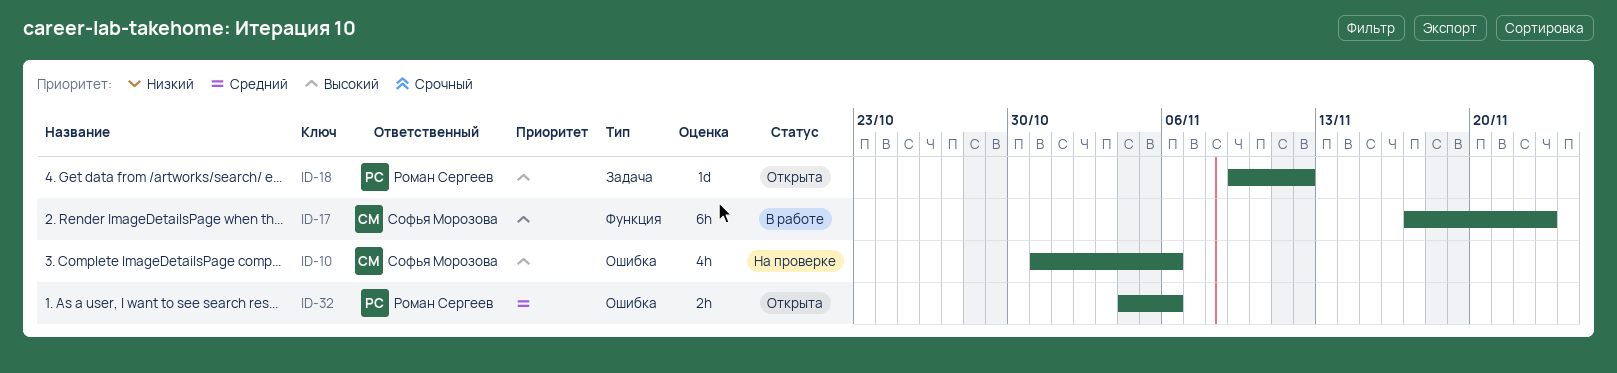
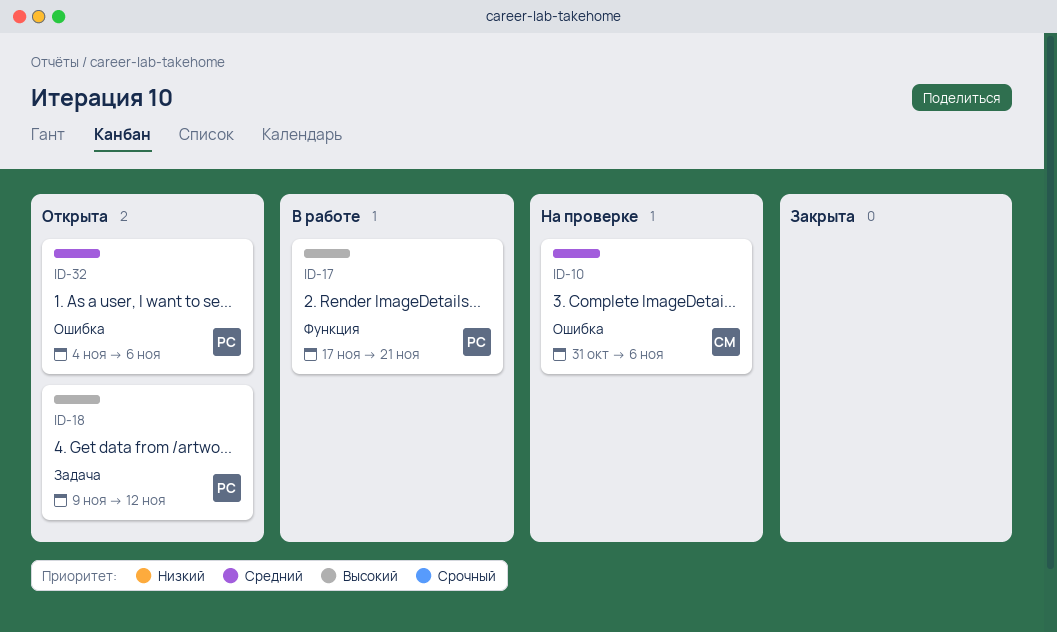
ID-10, priority: Высокий -> Средний
ID-17, owner: Софья Морозова -> Роман Сергеев
ID-17, due: Nov 23 -> Nov 21

